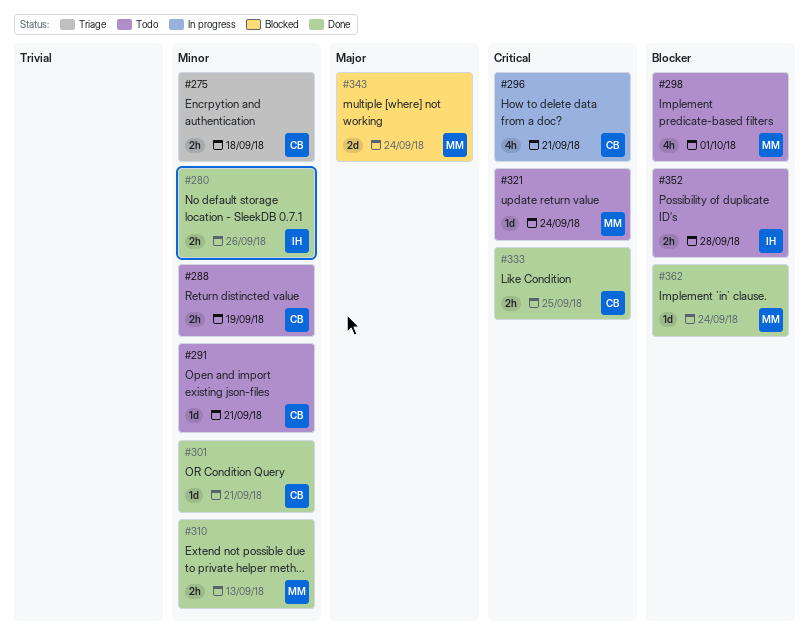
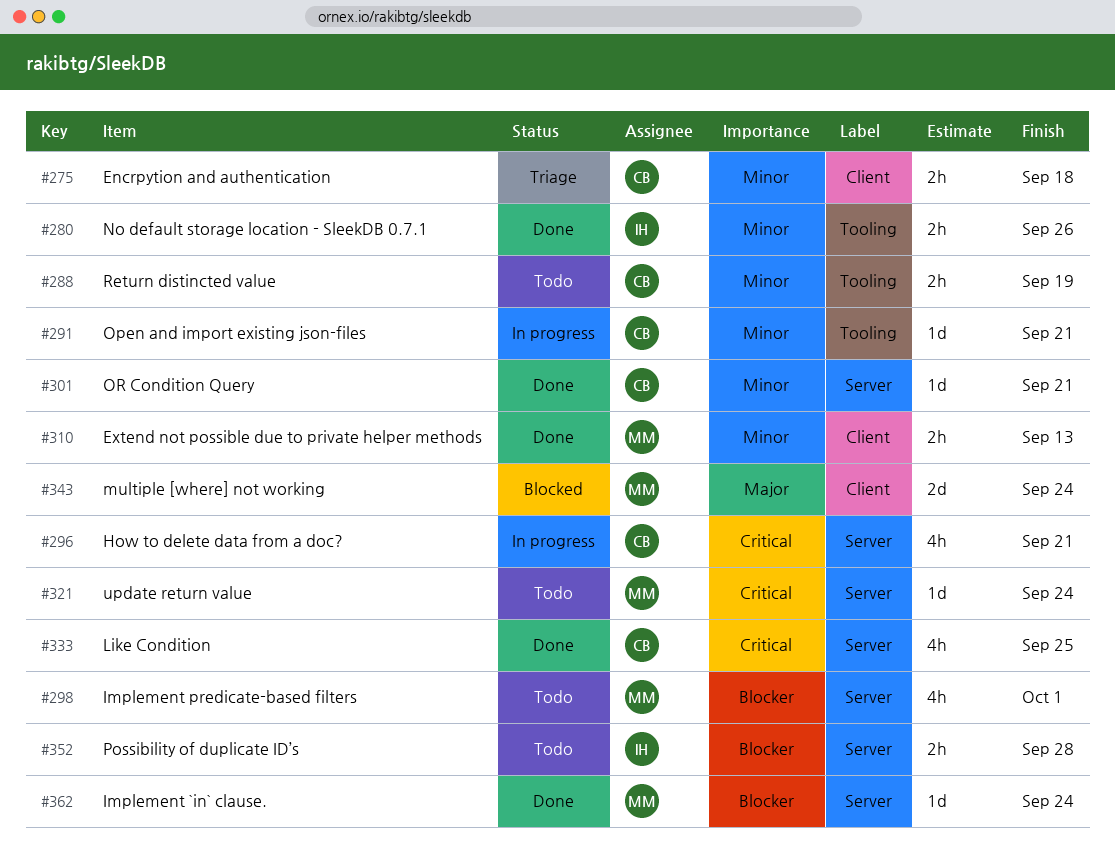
#291, status: Todo -> In progress
#333, estimate: 2h -> 4h

